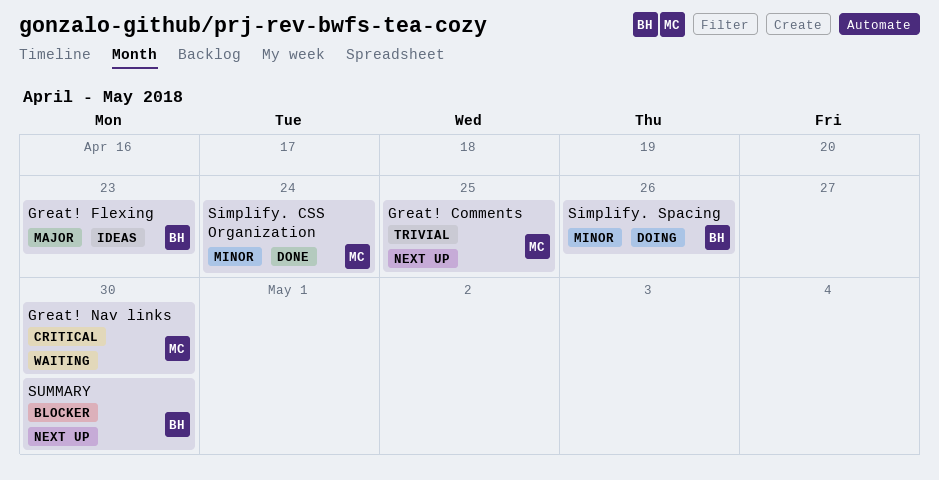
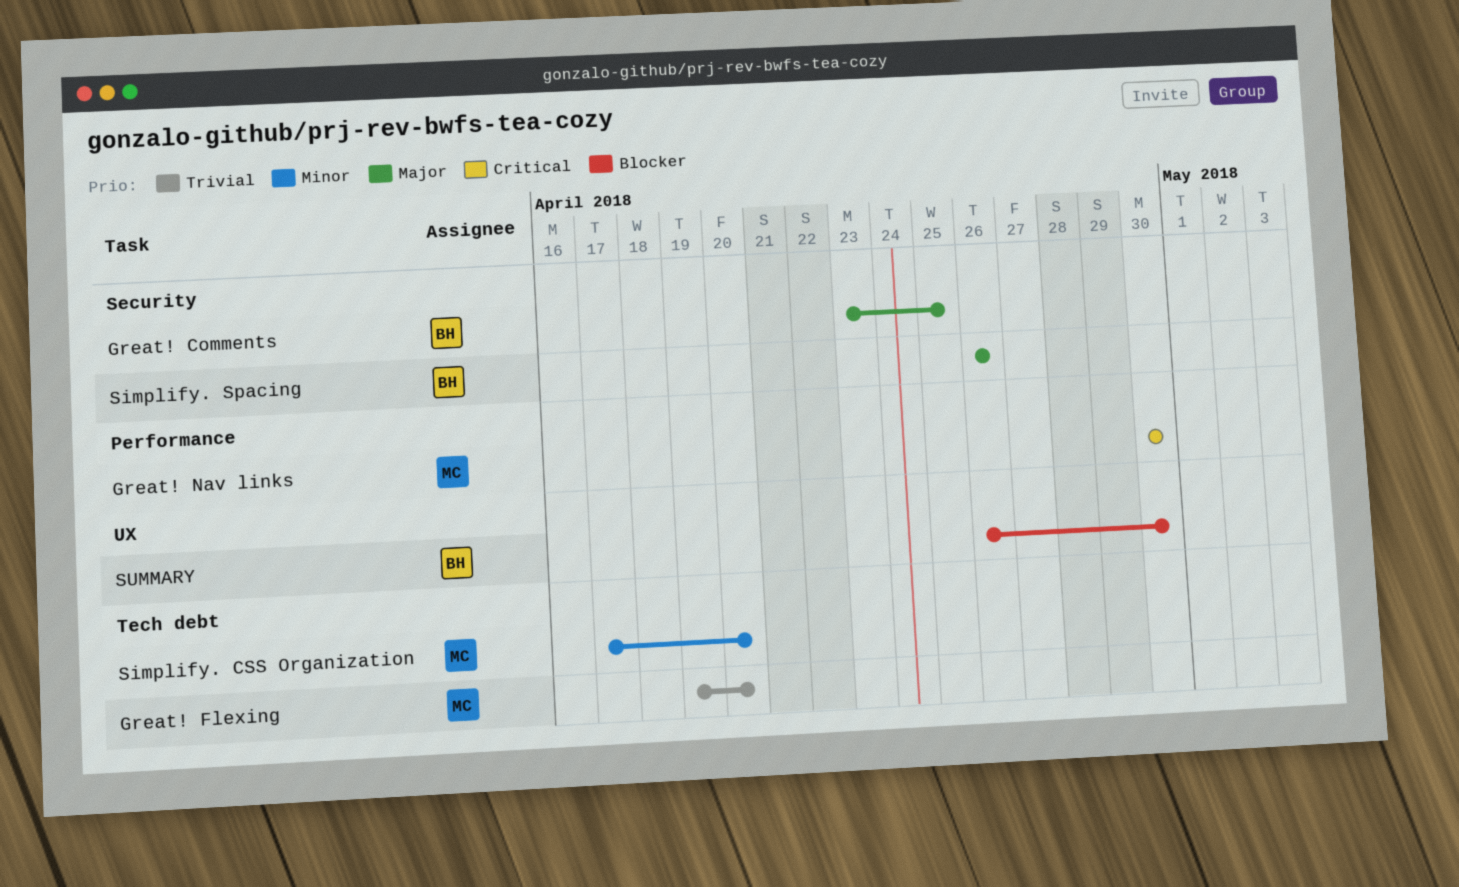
Great! Comments, owner: MC -> BH
Great! Comments, priority: Trivial -> Major
Great! Flexing, owner: BH -> MC
Great! Flexing, priority: Major -> Trivial
Great! Flexing, due: Apr 23 -> Apr 20
Simplify. CSS Organization, due: Apr 24 -> Apr 20
Simplify. Spacing, priority: Minor -> Major

